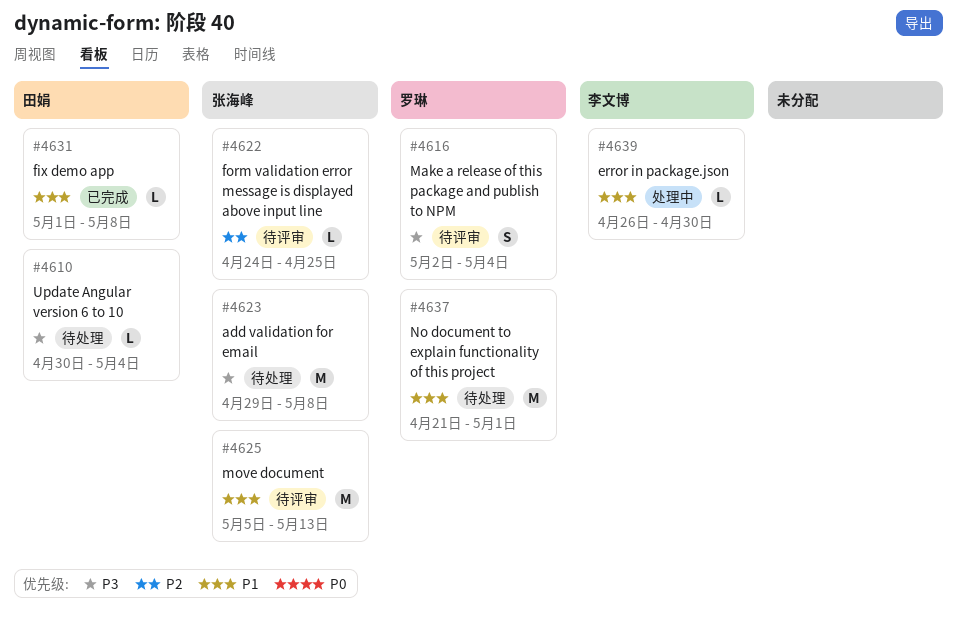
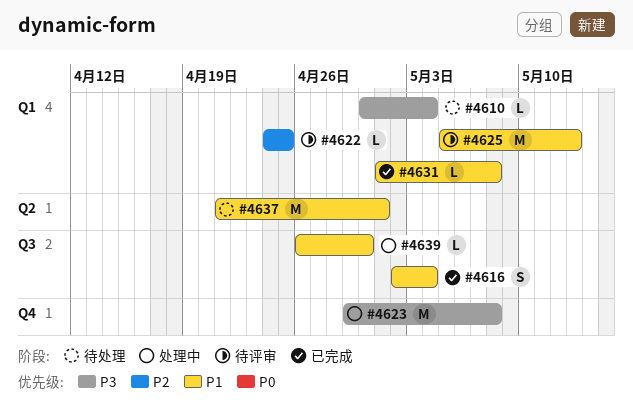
#4616, status: 待评审 -> 已完成
#4616, priority: P3 -> P1
#4623, status: 待处理 -> 处理中

